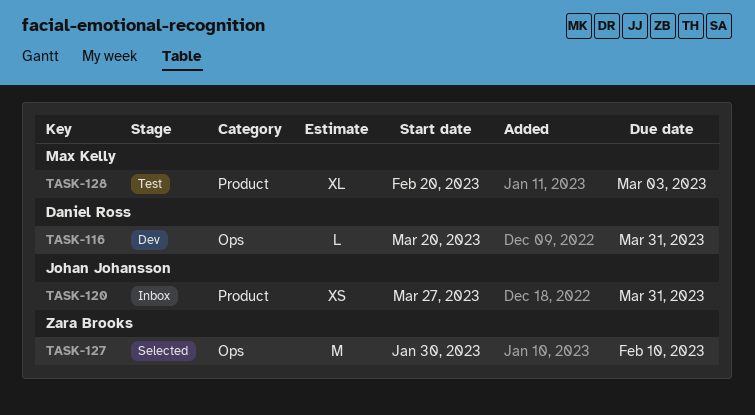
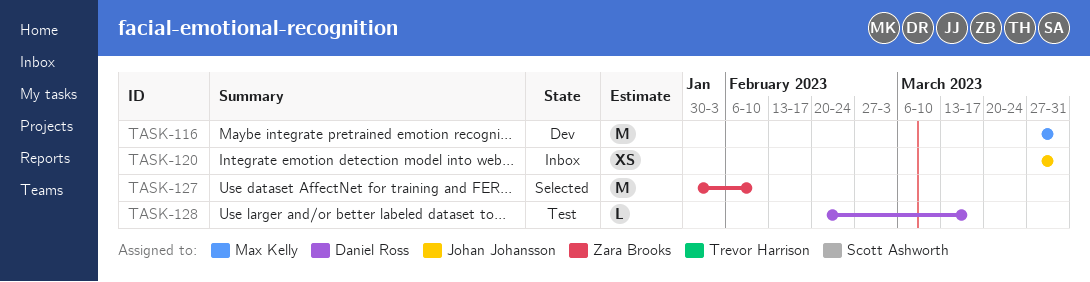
TASK-116, owner: Daniel Ross -> Max Kelly
TASK-116, estimate: L -> M
TASK-116, start: Mar 20 -> Mar 27
TASK-128, owner: Max Kelly -> Daniel Ross
TASK-128, estimate: XL -> L
TASK-128, due: Mar 3 -> Mar 17

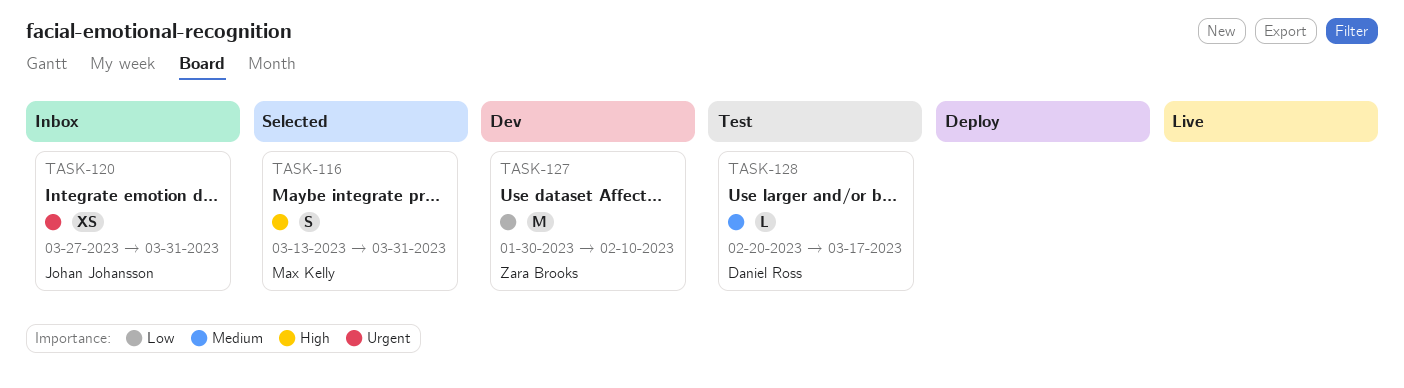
TASK-116, status: Dev -> Selected
TASK-116, estimate: M -> S
TASK-116, start: Mar 27 -> Mar 13
TASK-127, status: Selected -> Dev

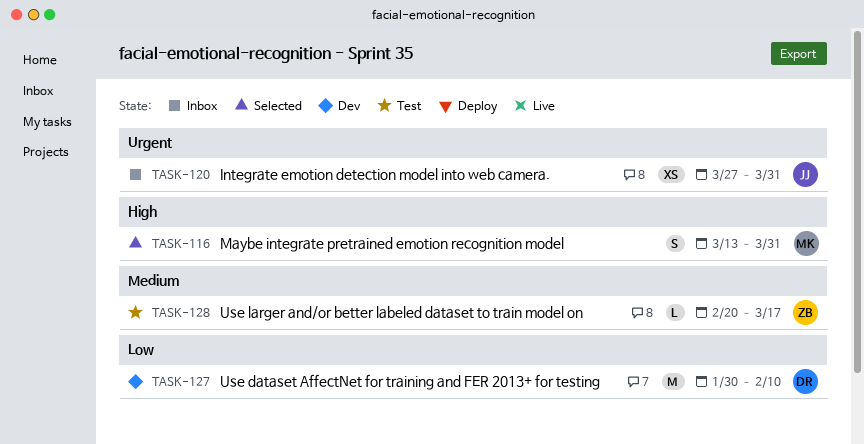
TASK-127, owner: Zara Brooks -> Daniel Ross
TASK-128, owner: Daniel Ross -> Zara Brooks

